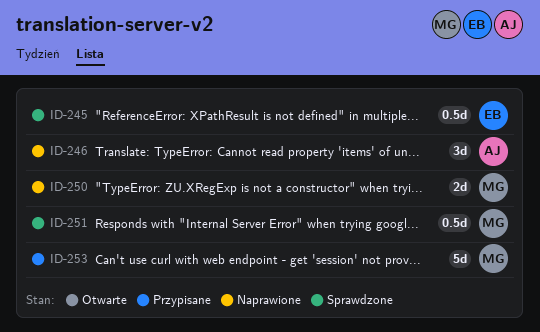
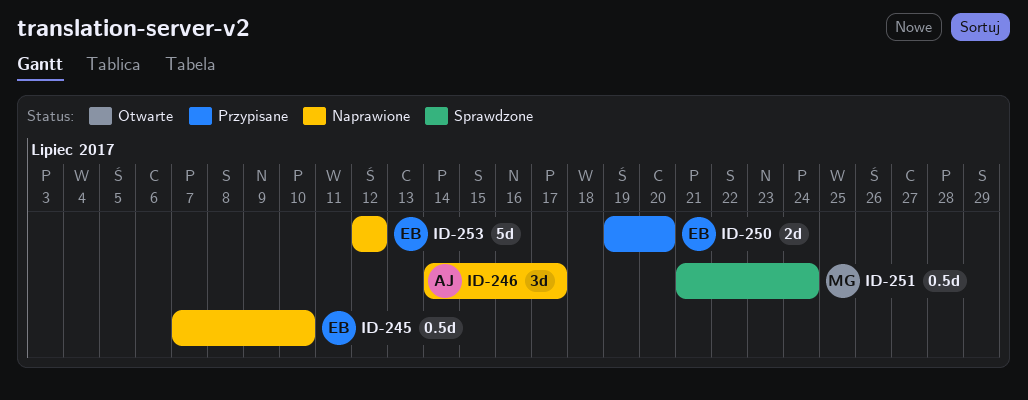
ID-245, status: Sprawdzone -> Naprawione
ID-250, status: Naprawione -> Przypisane
ID-250, owner: MG -> EB
ID-253, status: Przypisane -> Naprawione
ID-253, owner: MG -> EB

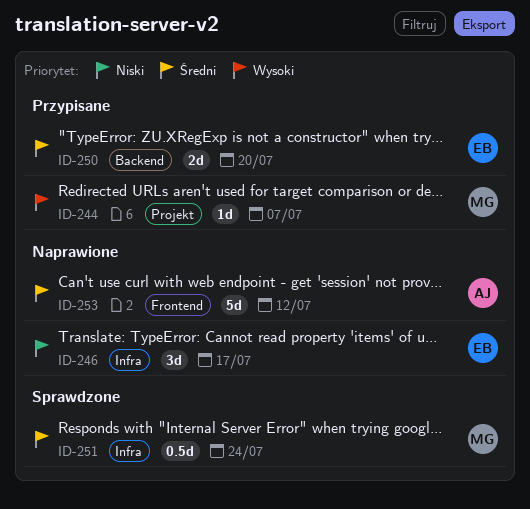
ID-244: none -> present
ID-245: present -> none
ID-246, owner: AJ -> EB
ID-253, owner: EB -> AJ

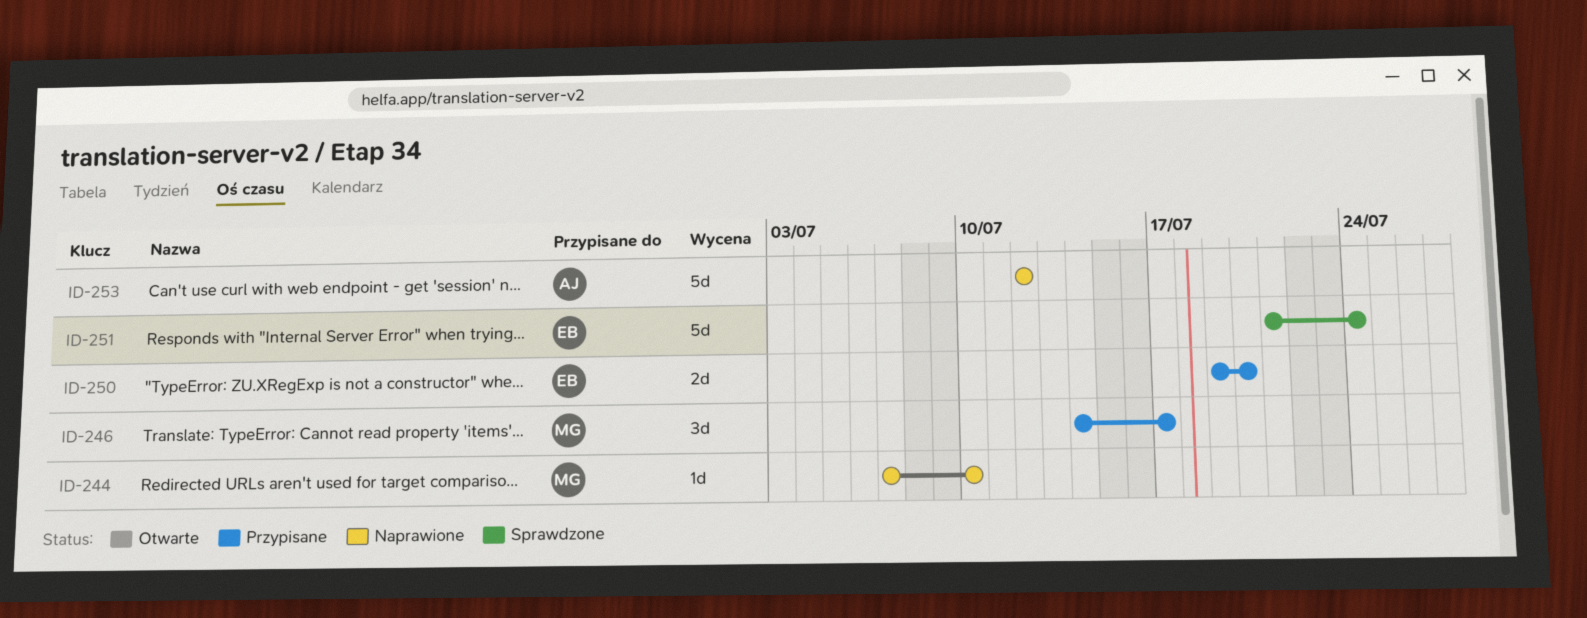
ID-244, status: Przypisane -> Naprawione
ID-244, due: Jul 7 -> Jul 10
ID-246, status: Naprawione -> Przypisane
ID-246, owner: EB -> MG
ID-251, owner: MG -> EB
ID-251, estimate: 0.5d -> 5d

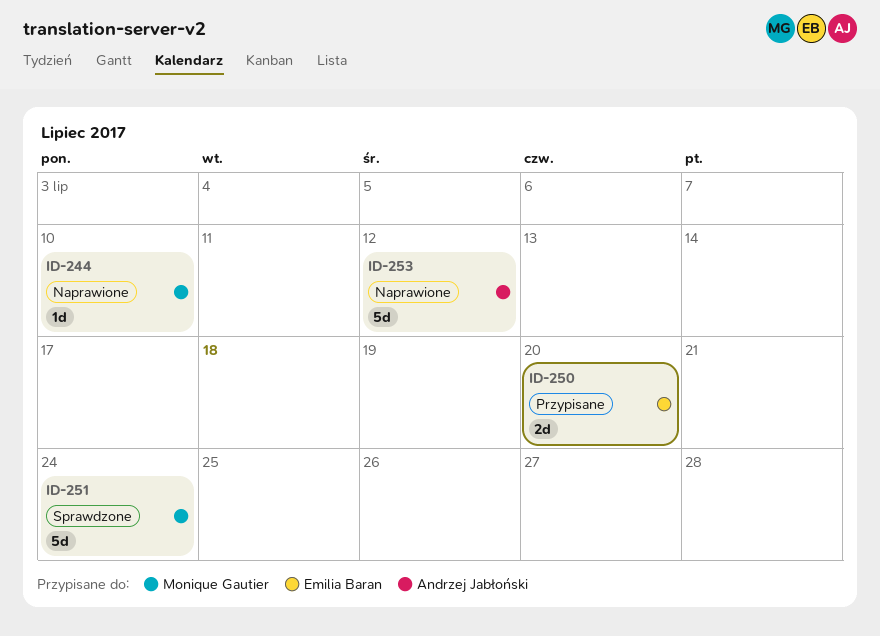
ID-246: present -> none
ID-251, owner: Emilia Baran -> Monique Gautier

